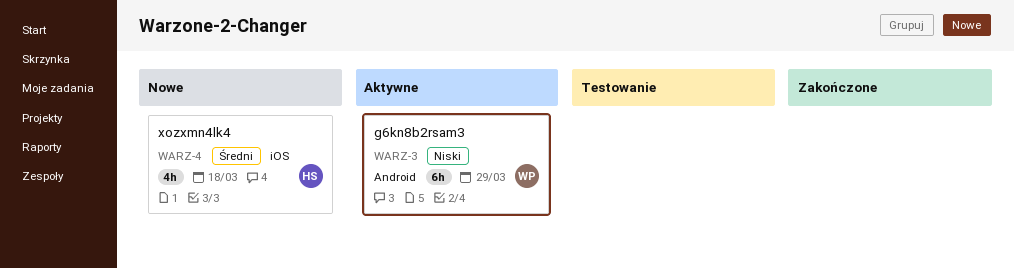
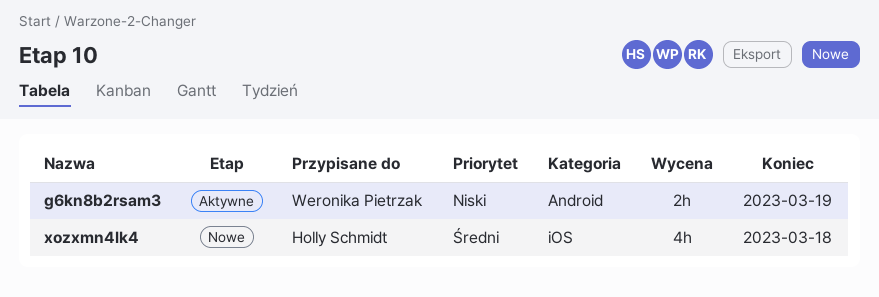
g6kn8b2rsam3, estimate: 6h -> 2h
g6kn8b2rsam3, due: Mar 29 -> Mar 19

